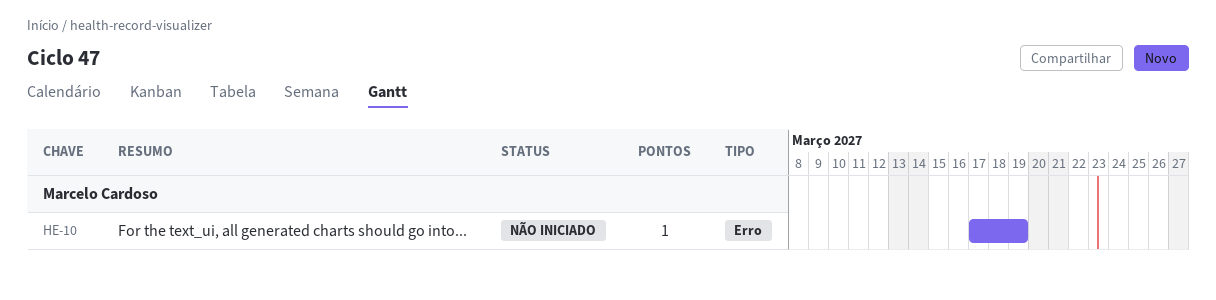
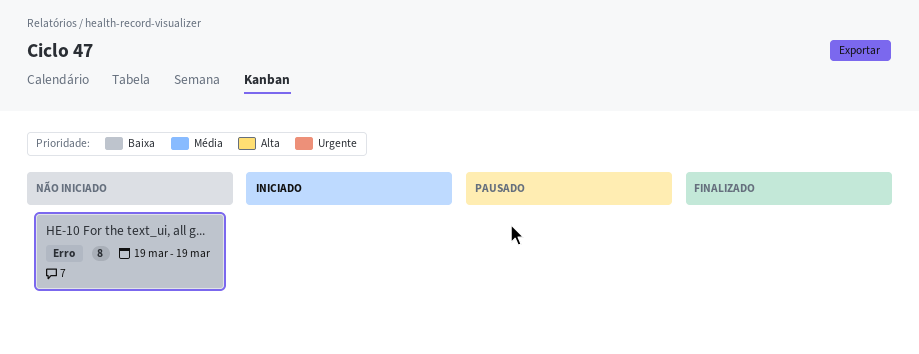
HE-10, estimate: 1 -> 8
HE-10, start: Mar 17 -> Mar 19

